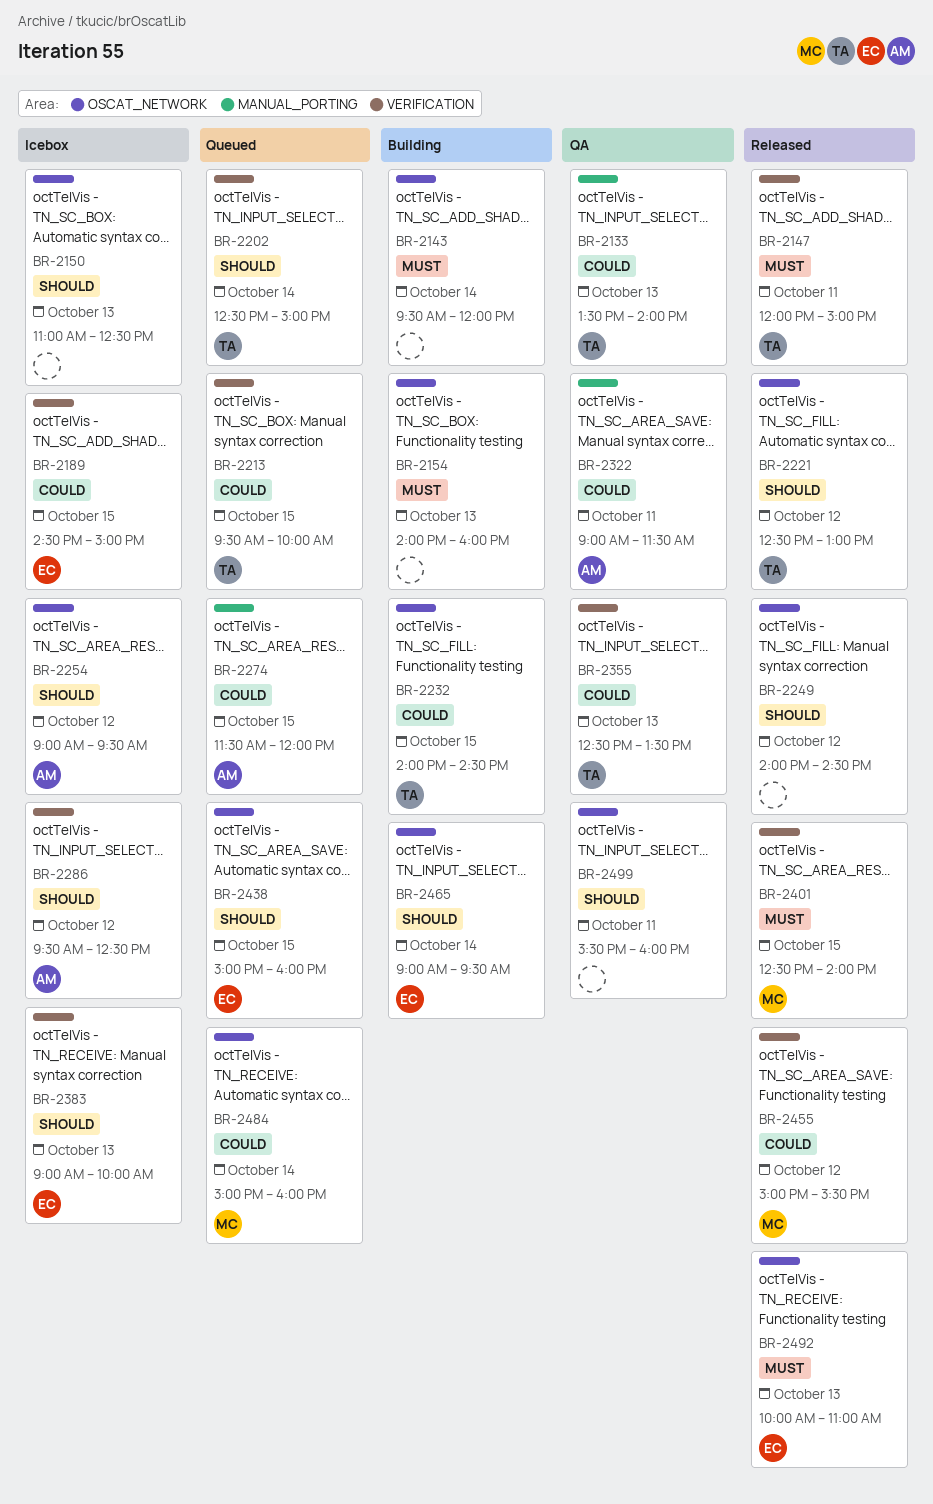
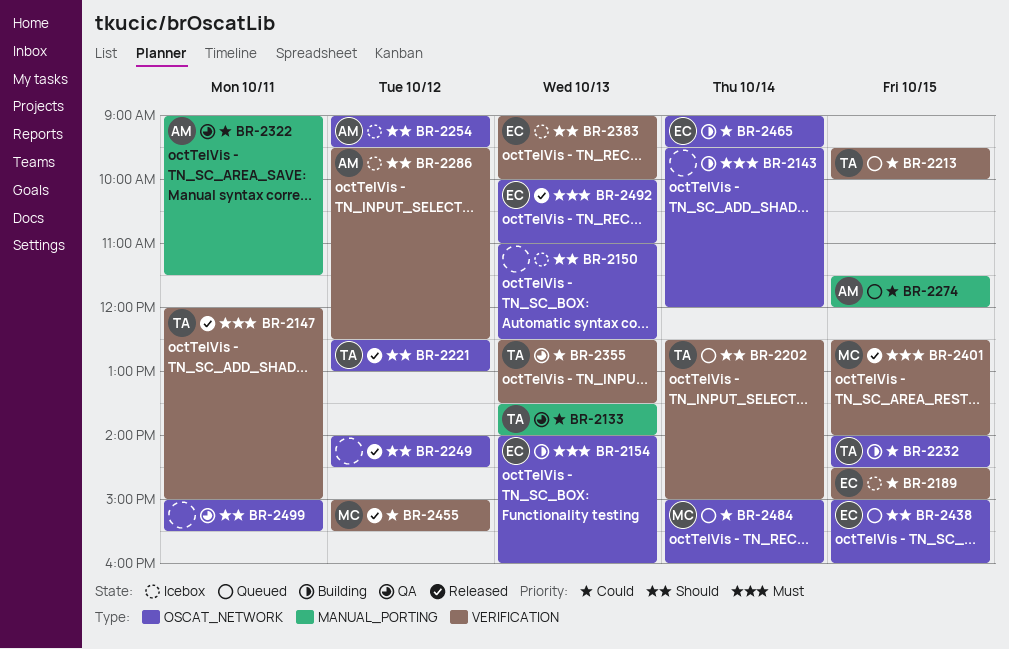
BR-2154, owner: none -> EC
BR-2465, priority: Should -> Could
BR-2499, begins: 15:30 -> 15:00
BR-2499, ends: 16:00 -> 15:30

